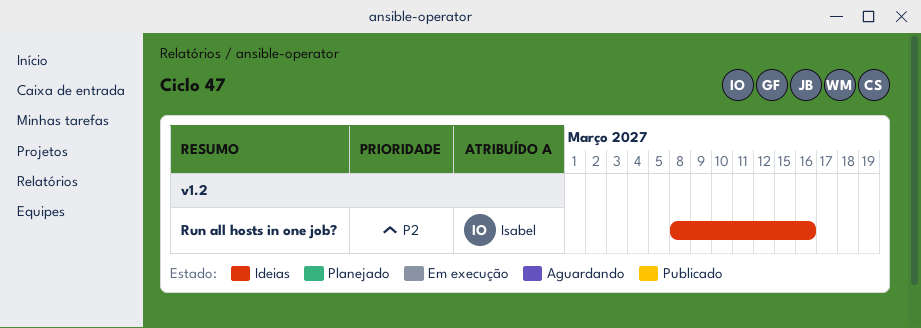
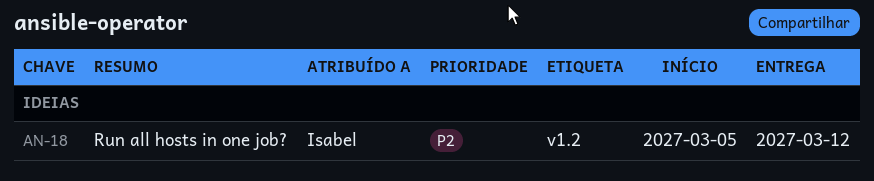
Run all hosts in one job?, start: Mar 8 -> Mar 5
Run all hosts in one job?, due: Mar 16 -> Mar 12

